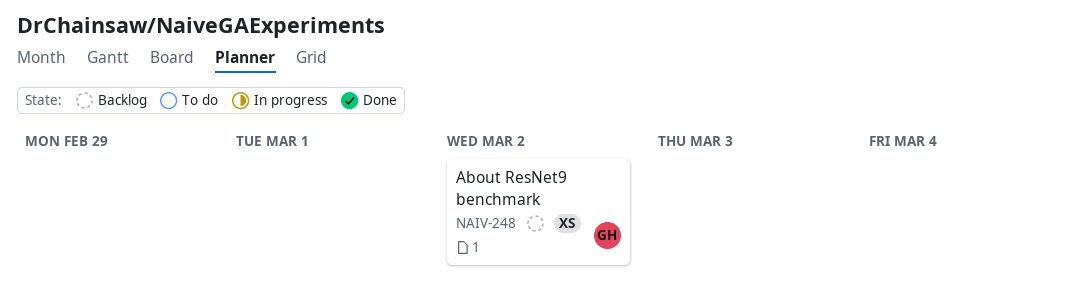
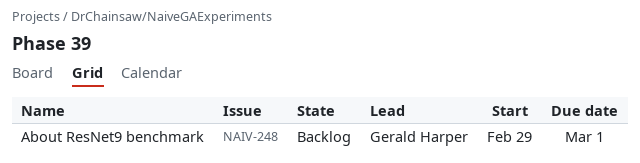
NAIV-248, due: Mar 2 -> Mar 1

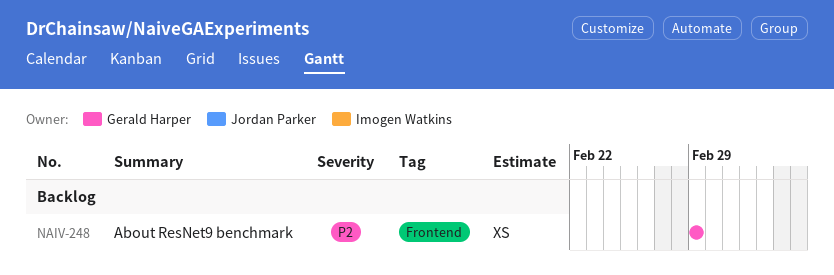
NAIV-248, due: Mar 1 -> Feb 29

